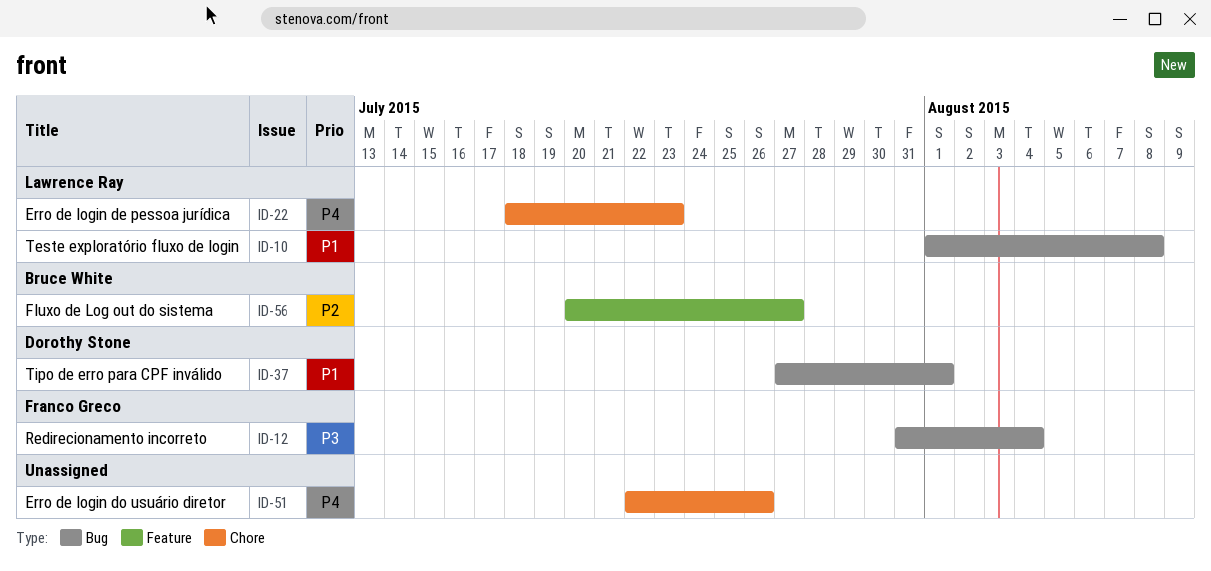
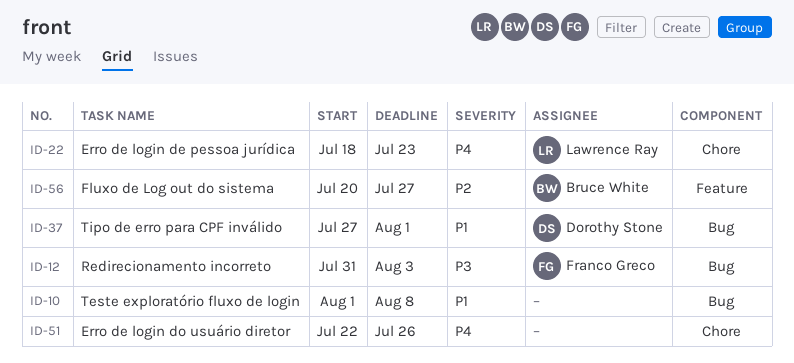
ID-10, owner: Lawrence Ray -> none
ID-12, due: Aug 4 -> Aug 3

